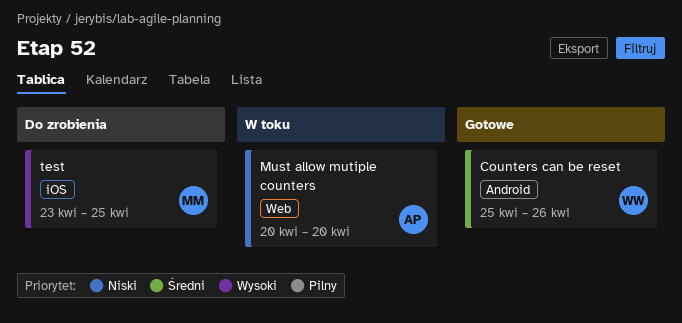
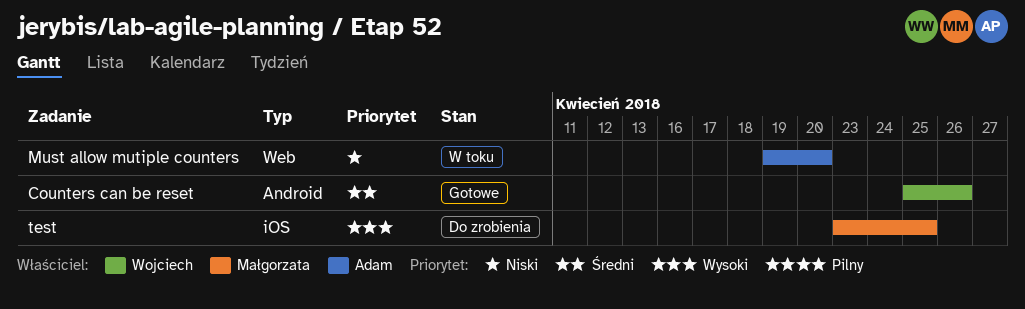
Must allow mutiple counters, start: Apr 20 -> Apr 19

